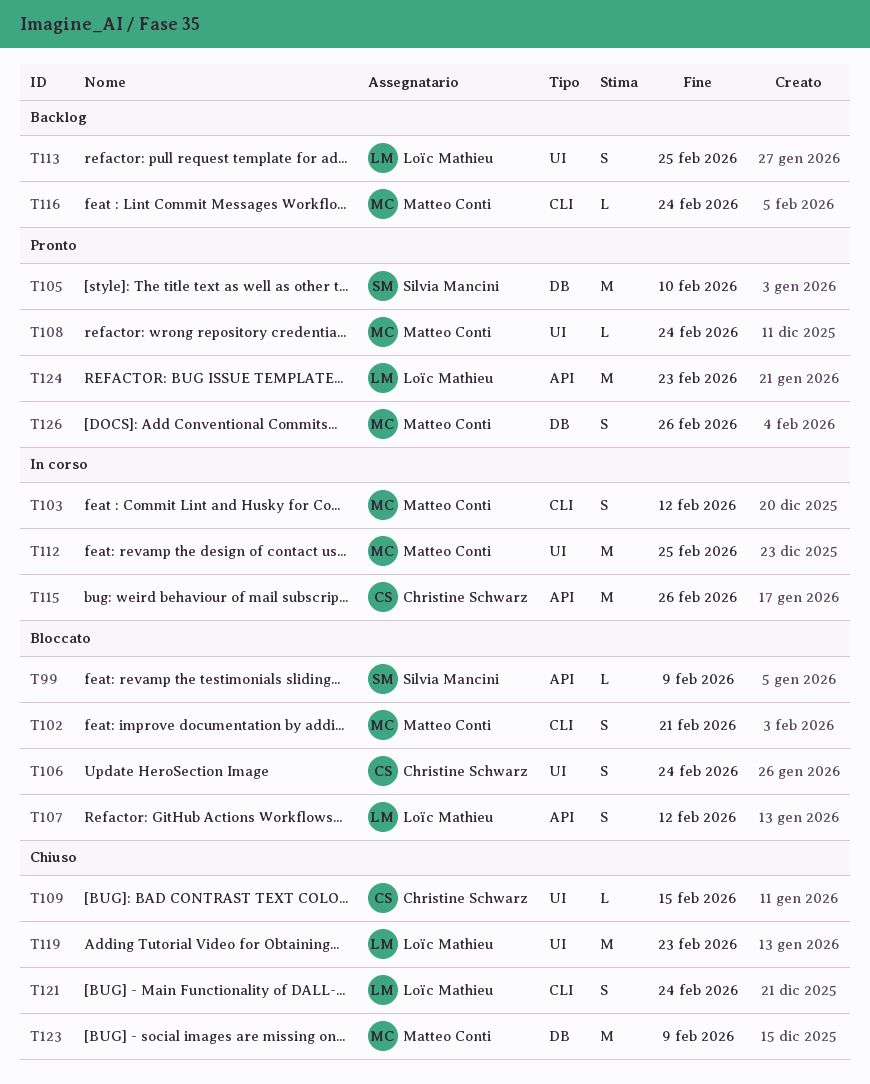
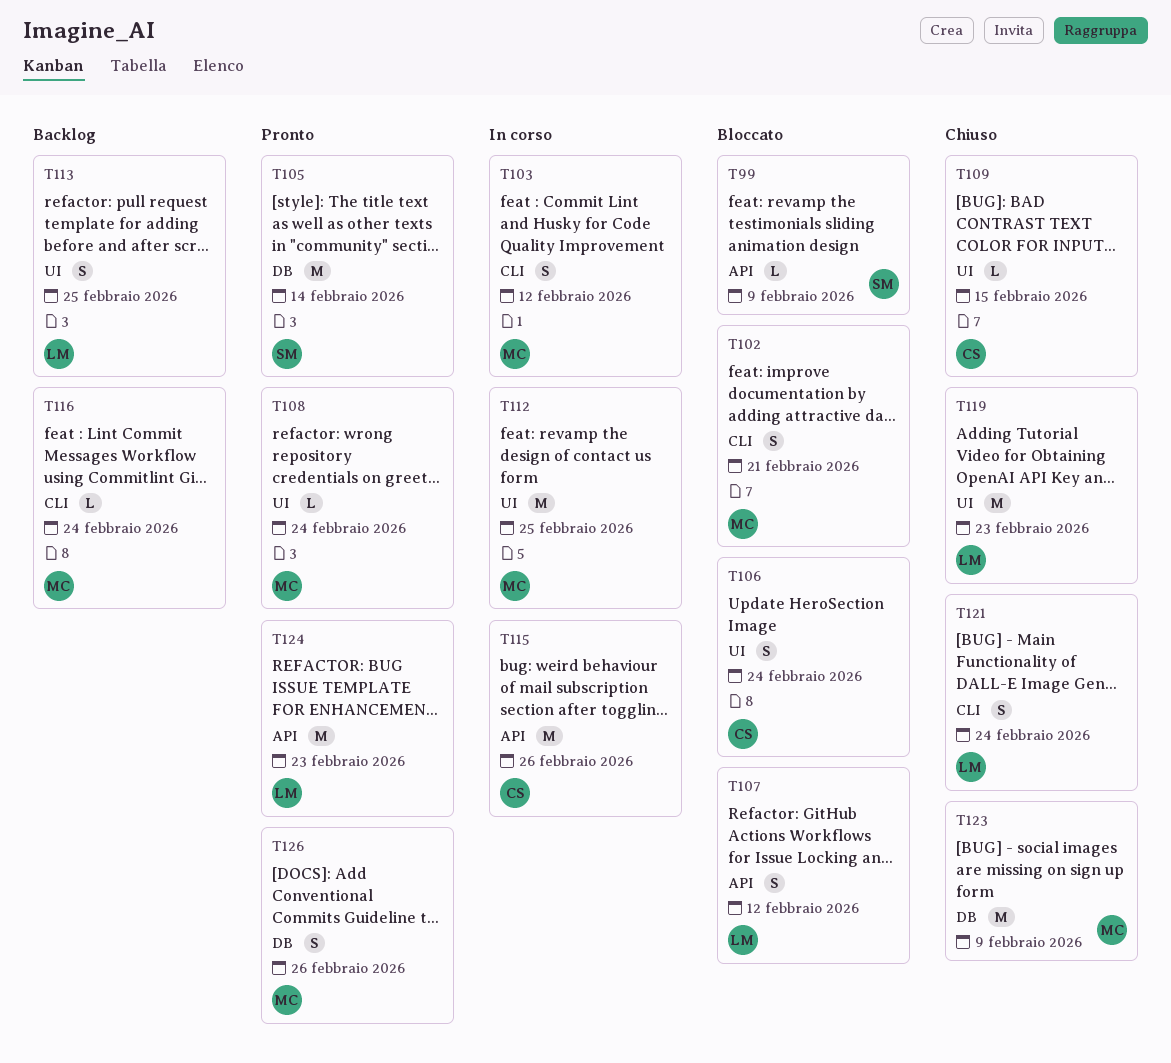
T105, due: Feb 10 -> Feb 14

